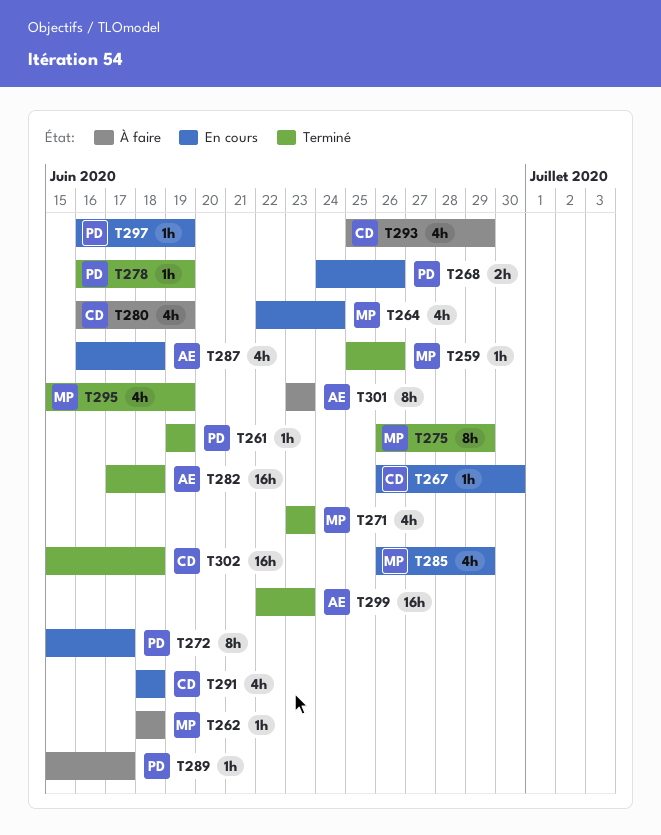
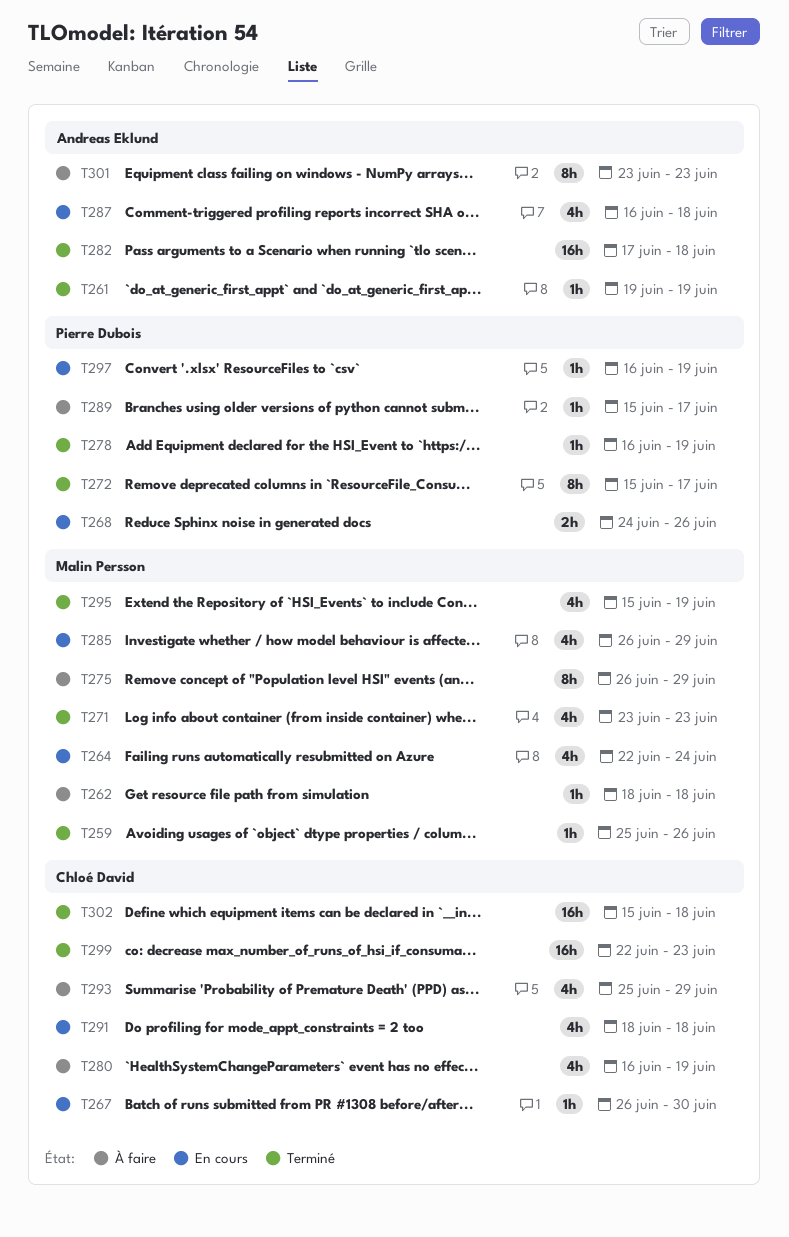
T261, owner: Pierre Dubois -> Andreas Eklund
T272, status: En cours -> Terminé
T275, status: Terminé -> À faire
T299, owner: Andreas Eklund -> Chloé David

